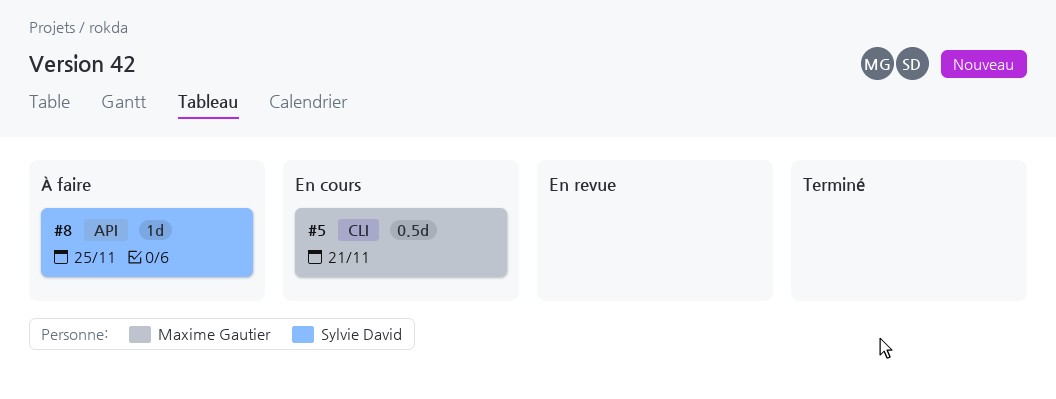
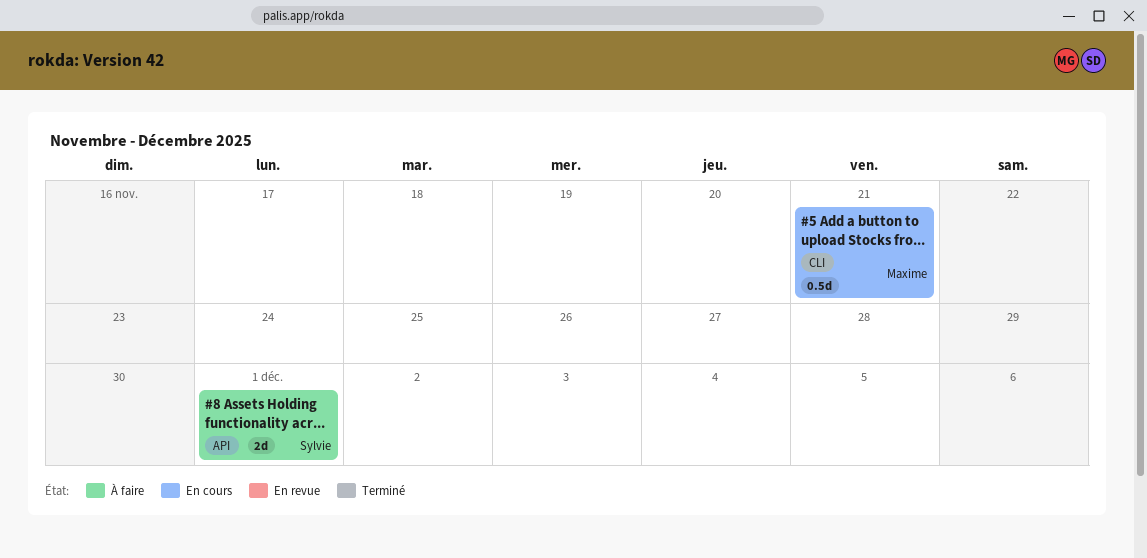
#8, estimate: 1d -> 2d
#8, due: Nov 25 -> Dec 1

